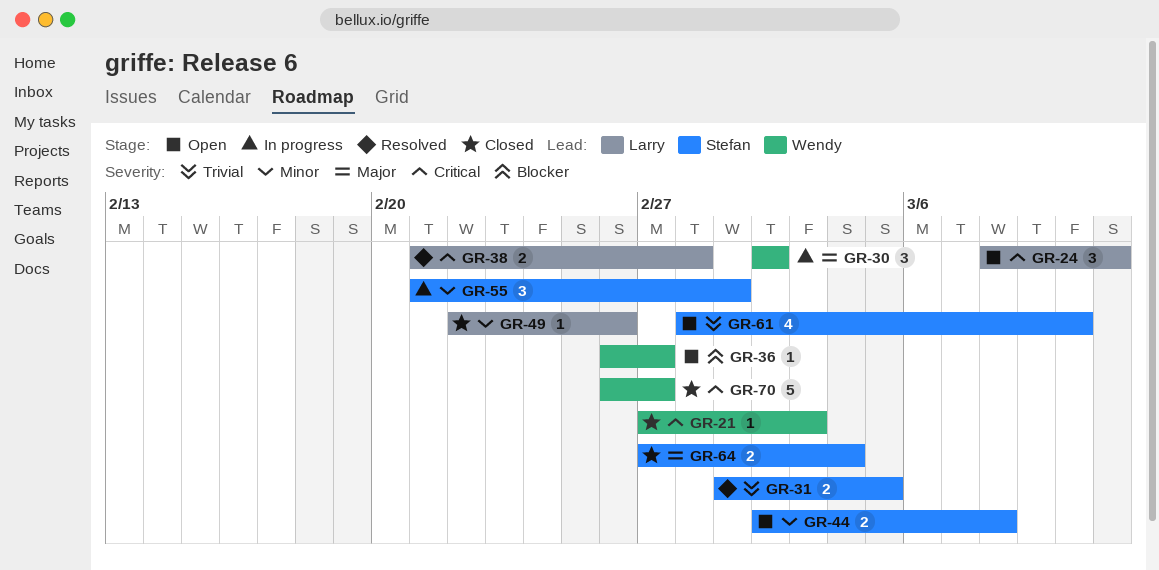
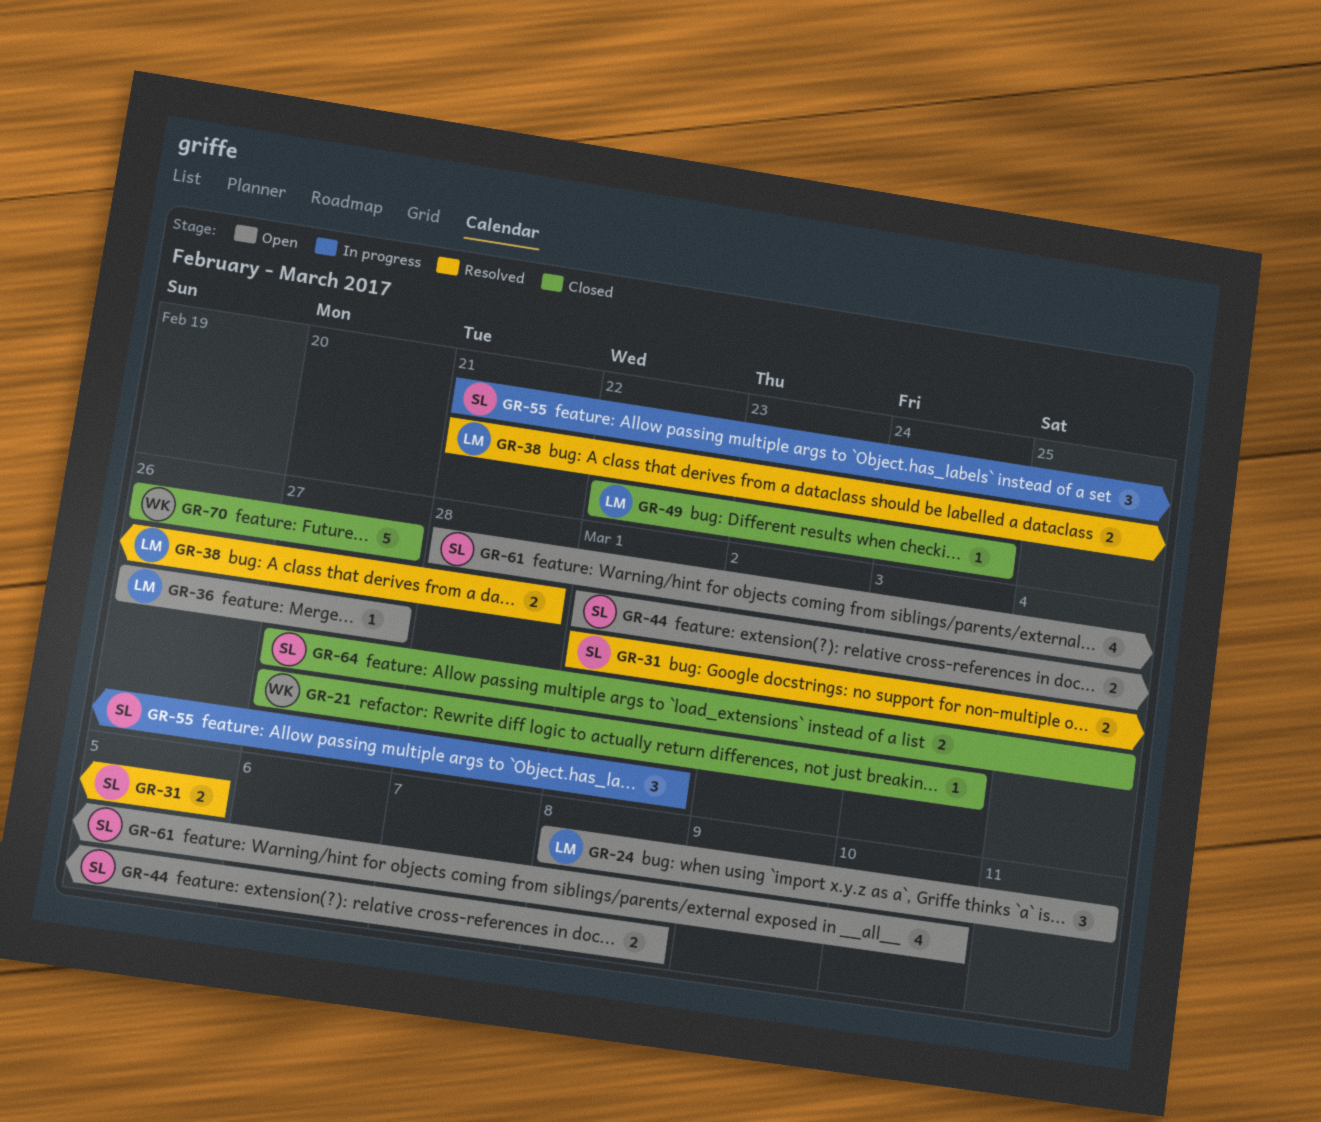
GR-30: present -> none
GR-36, owner: Wendy -> Larry
GR-44, start: Mar 2 -> Mar 1
GR-49, due: Feb 26 -> Feb 24

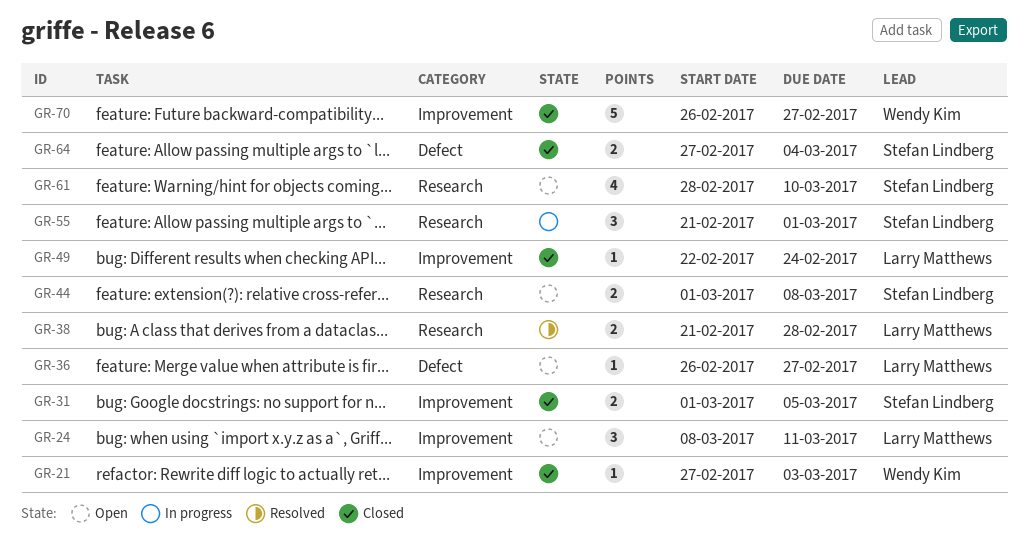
GR-31, status: Resolved -> Closed

